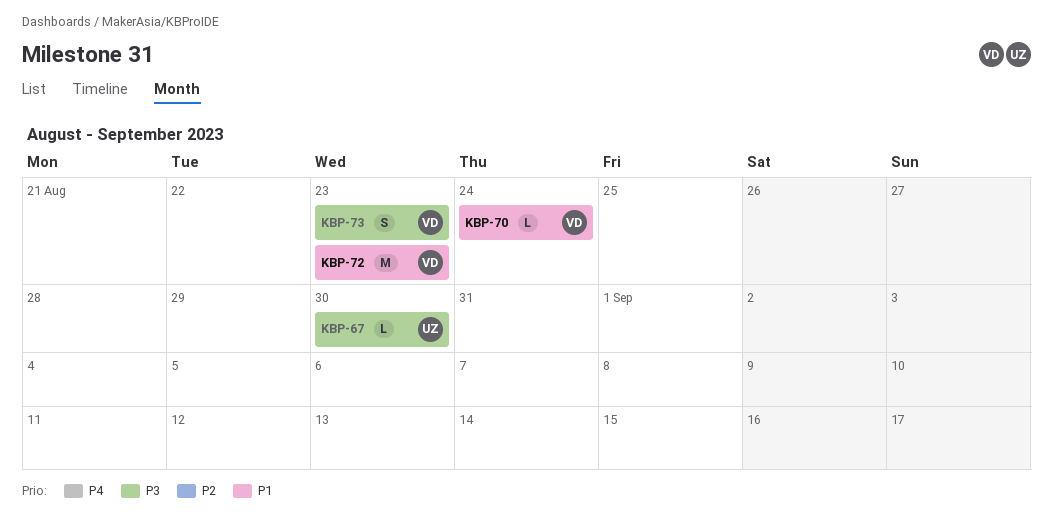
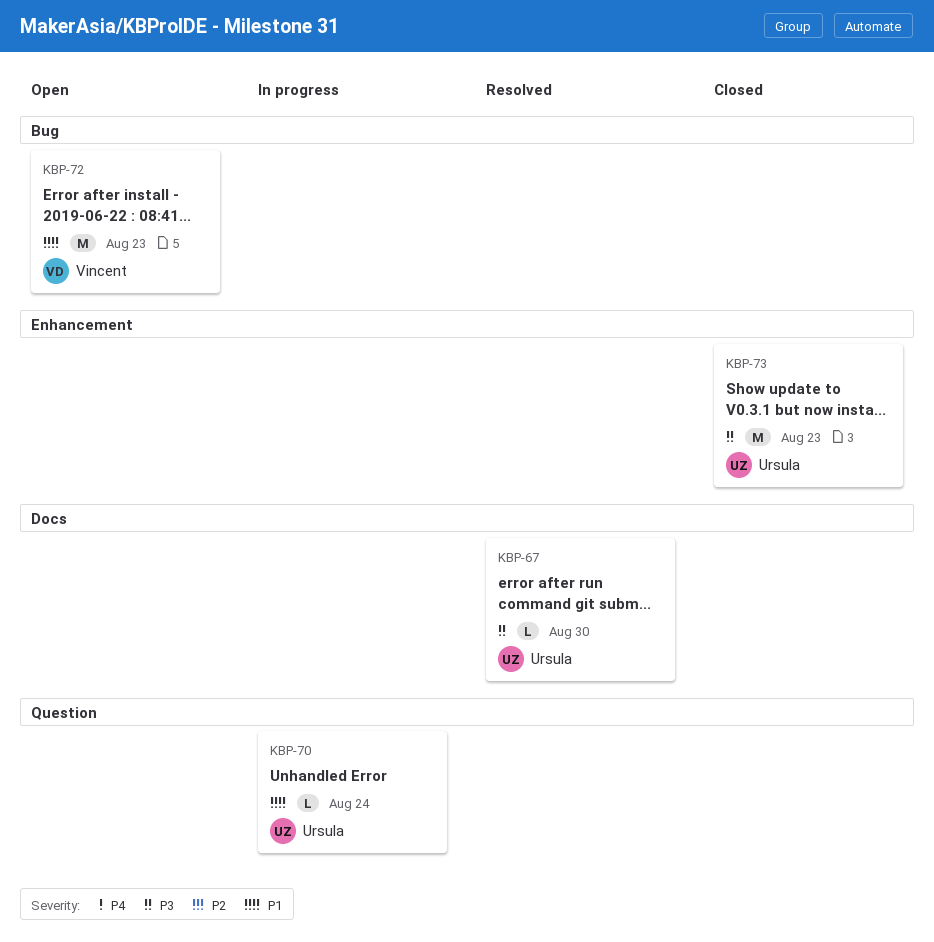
KBP-70, owner: Vincent -> Ursula
KBP-73, owner: Vincent -> Ursula
KBP-73, estimate: S -> M

